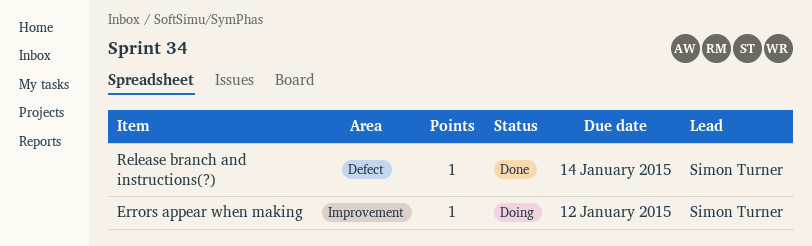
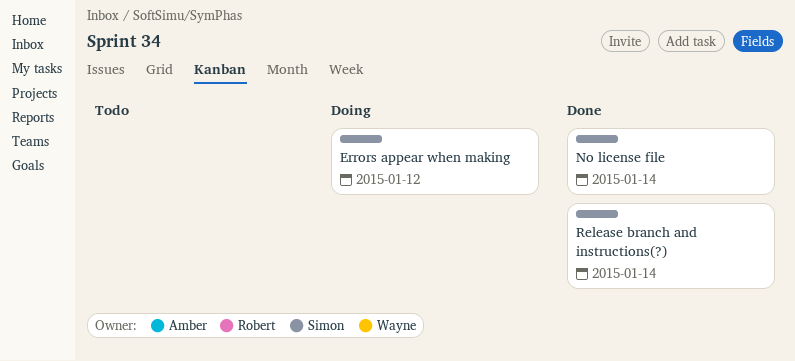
No license file: none -> present

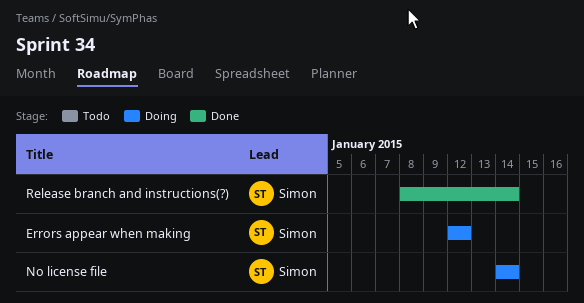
No license file, status: Done -> Doing

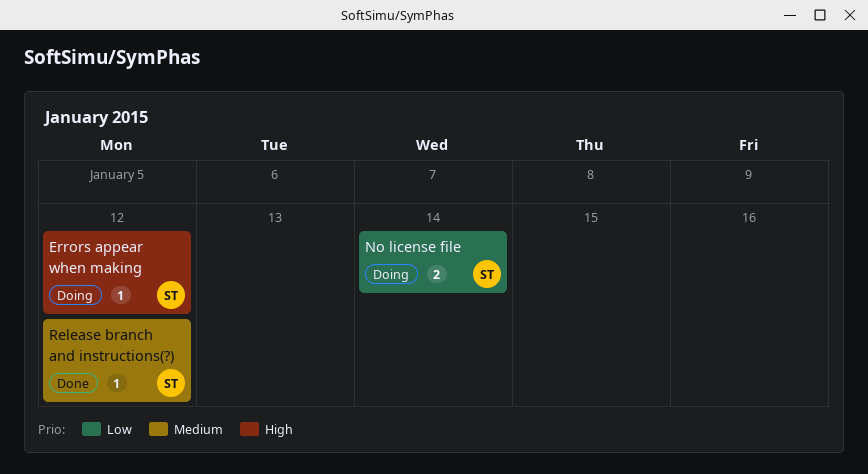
Release branch and instructions(?), due: Jan 14 -> Jan 12

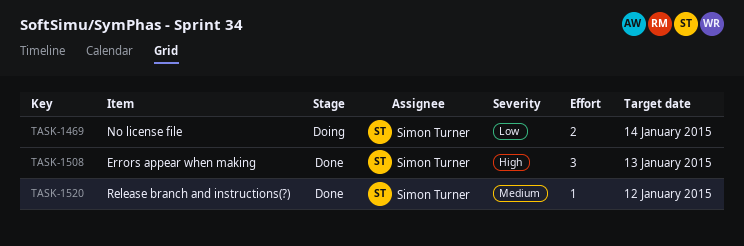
Errors appear when making, status: Doing -> Done
Errors appear when making, estimate: 1 -> 3
Errors appear when making, due: Jan 12 -> Jan 13

